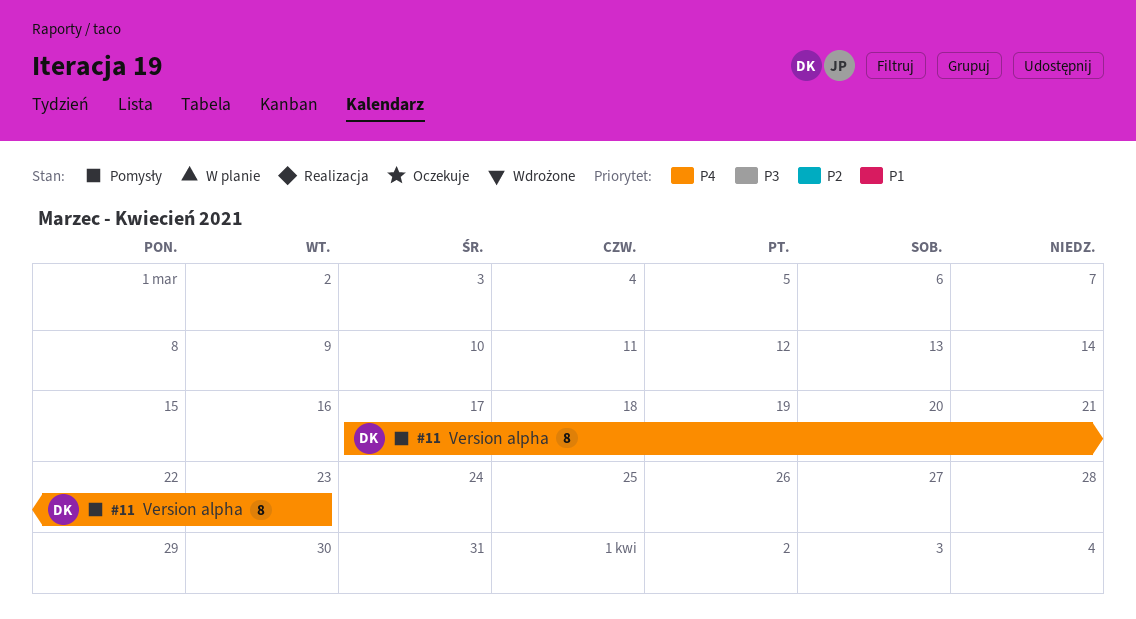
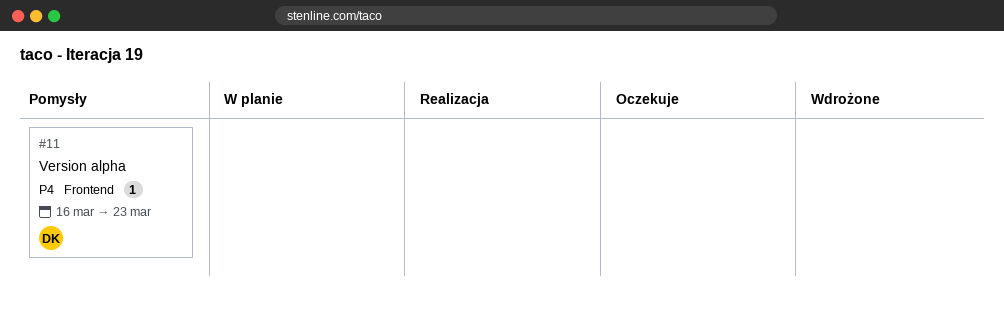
#11, estimate: 8 -> 1
#11, start: Mar 17 -> Mar 16

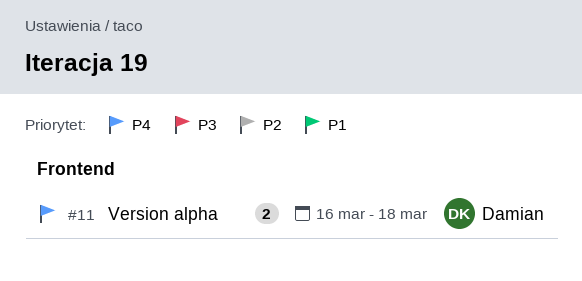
#11, estimate: 1 -> 2
#11, due: Mar 23 -> Mar 18

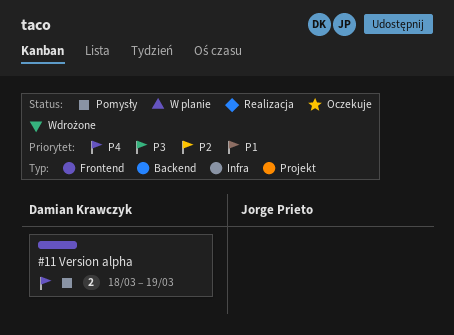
#11, start: Mar 16 -> Mar 18
#11, due: Mar 18 -> Mar 19

